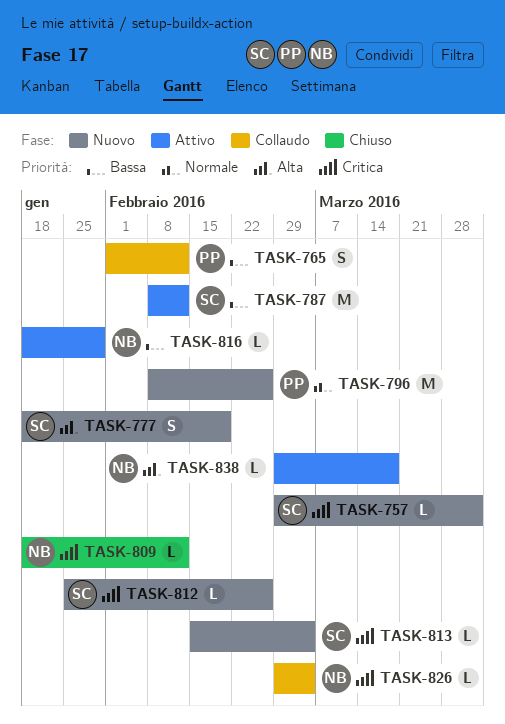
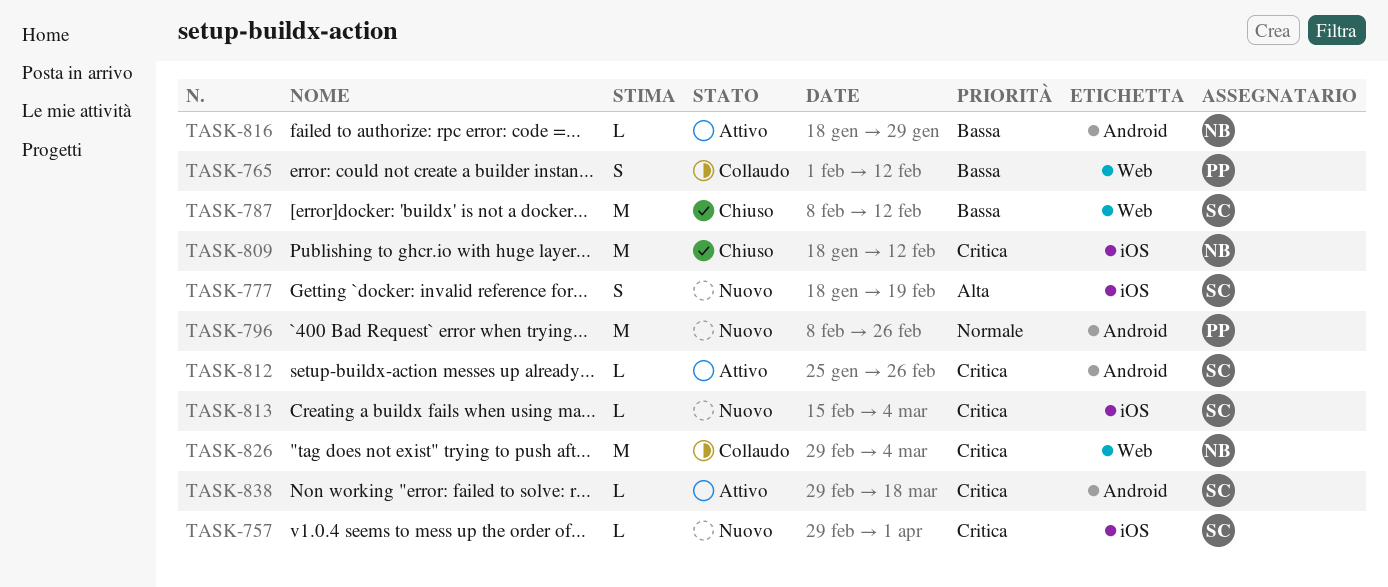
TASK-787, status: Attivo -> Chiuso
TASK-809, estimate: L -> M
TASK-812, status: Nuovo -> Attivo
TASK-826, estimate: L -> M
TASK-838, owner: NB -> SC
TASK-838, priority: Alta -> Critica

